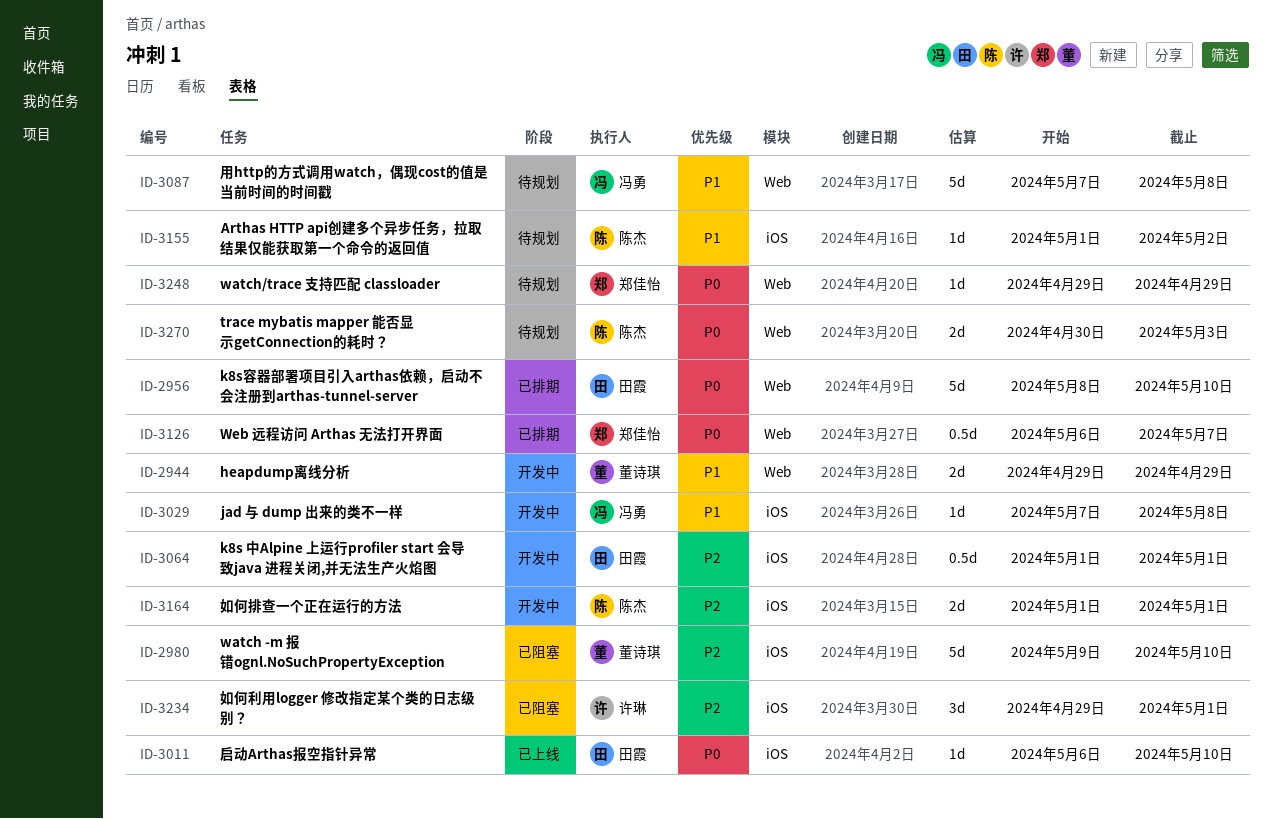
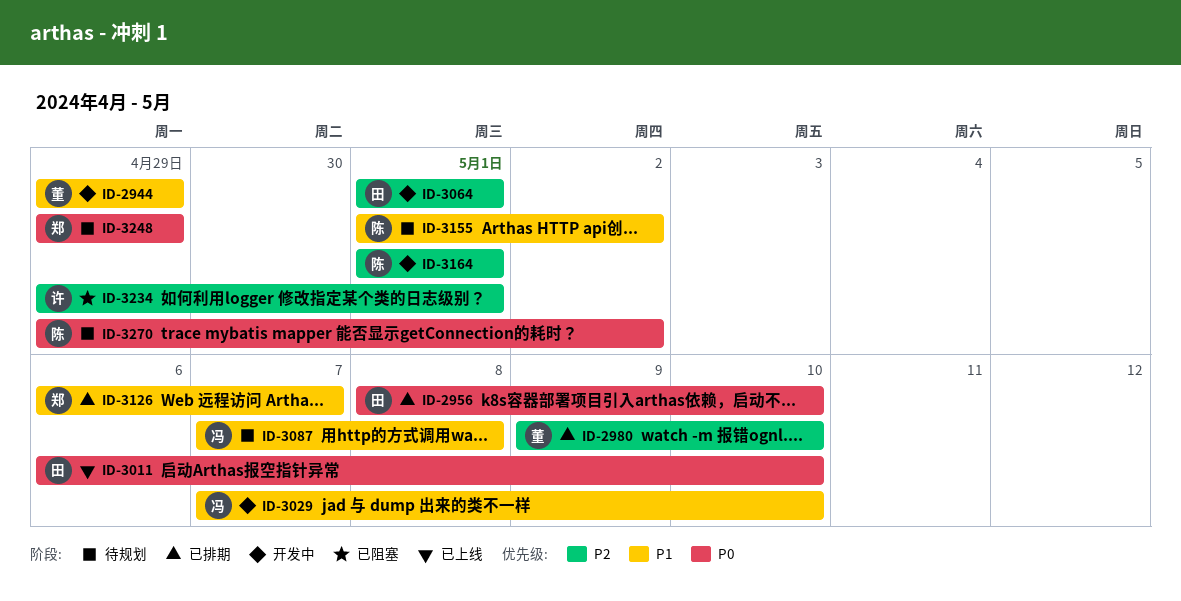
ID-2980, status: 已阻塞 -> 已排期
ID-3029, due: May 8 -> May 10
ID-3126, priority: P0 -> P1
ID-3270, start: Apr 30 -> Apr 29
ID-3270, due: May 3 -> May 2

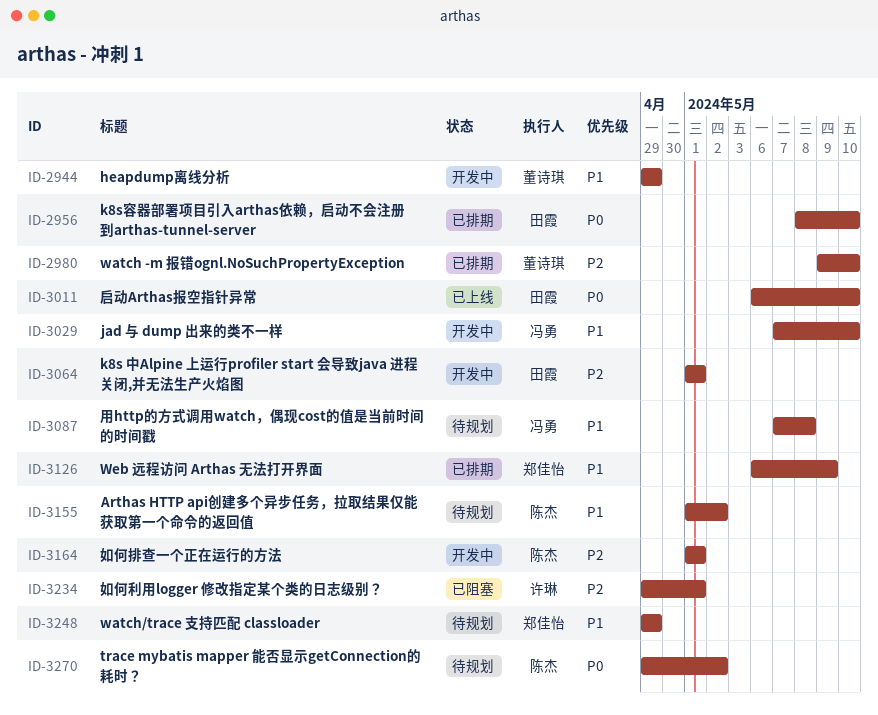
ID-3126, due: May 7 -> May 9
ID-3248, priority: P0 -> P1

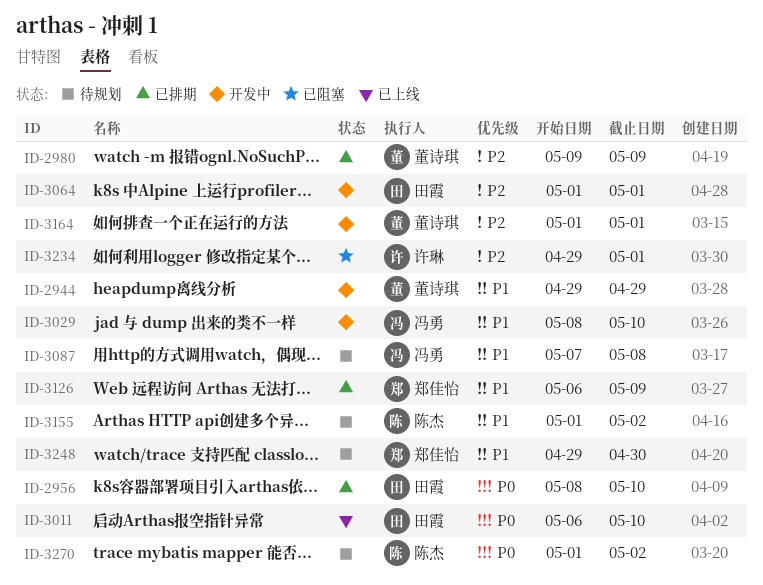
ID-2980, due: May 10 -> May 9
ID-3029, start: May 7 -> May 8
ID-3164, owner: 陈杰 -> 董诗琪
ID-3248, due: Apr 29 -> Apr 30
ID-3270, start: Apr 29 -> May 1

